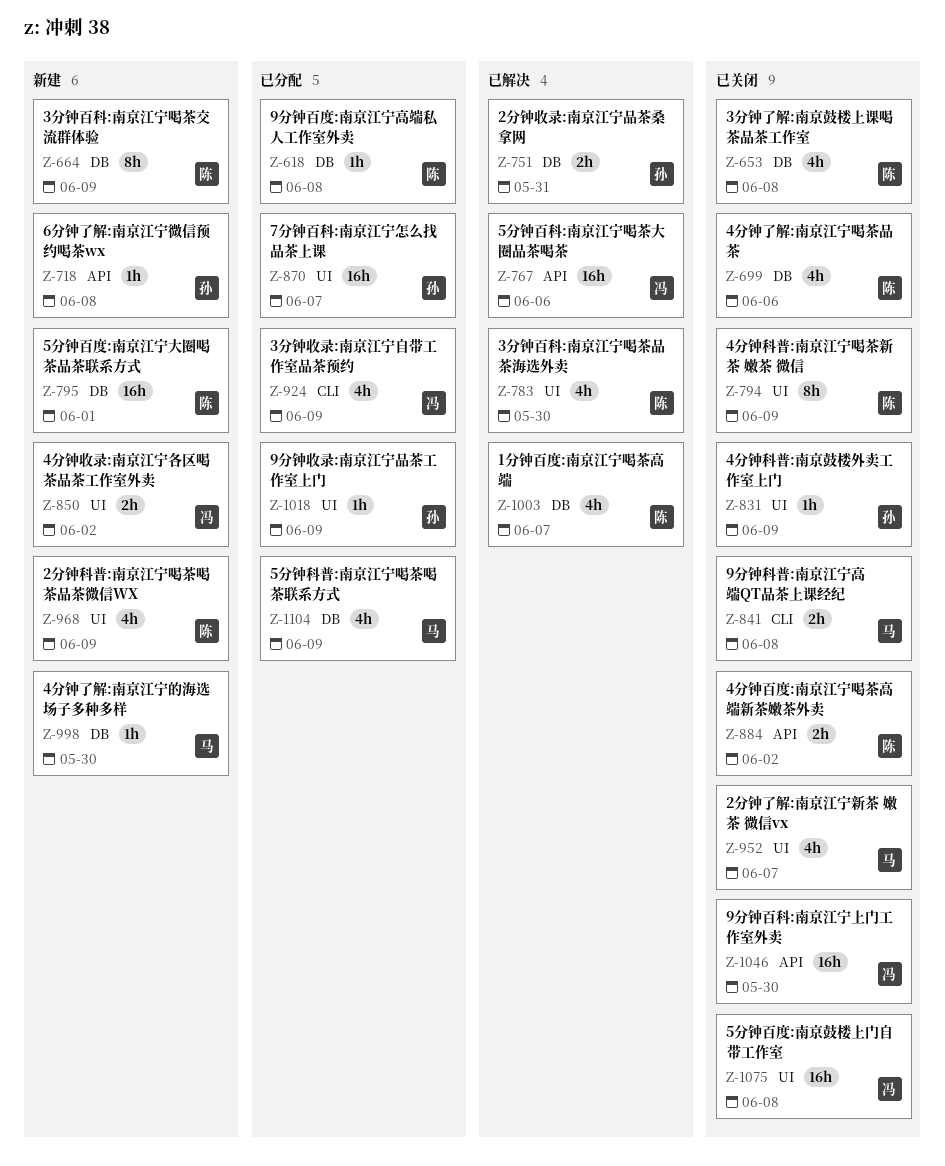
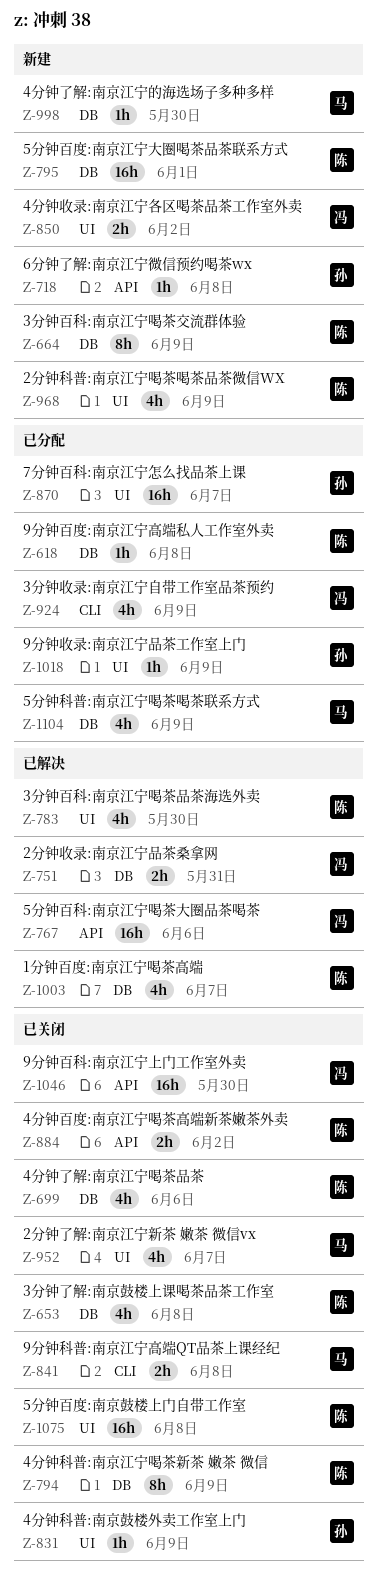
Z-751, owner: 孙 -> 冯
Z-794, label: UI -> DB
Z-1075, owner: 冯 -> 陈

